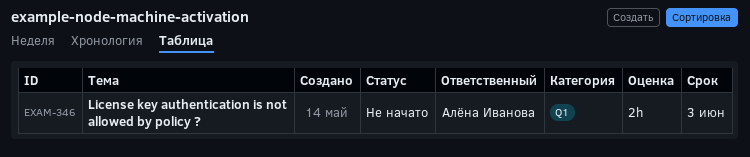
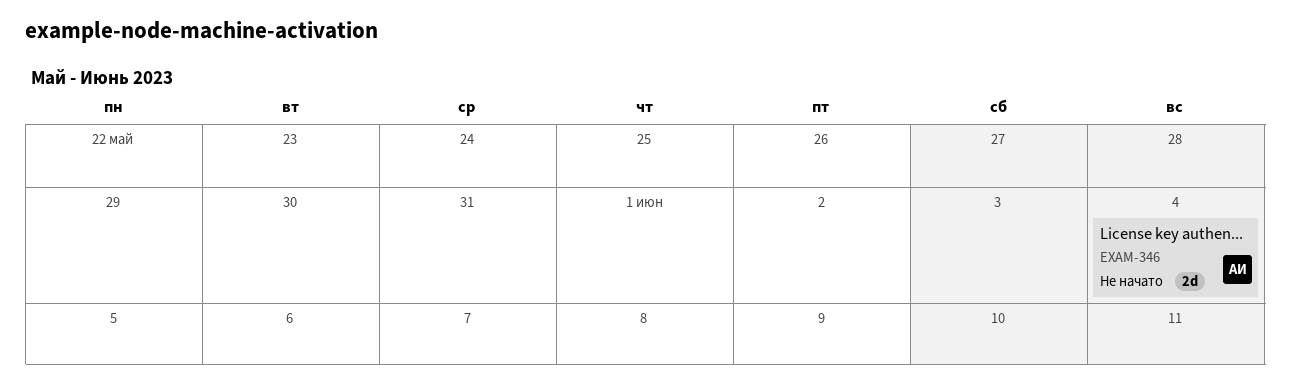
EXAM-346, estimate: 2h -> 2d
EXAM-346, due: Jun 3 -> Jun 4

